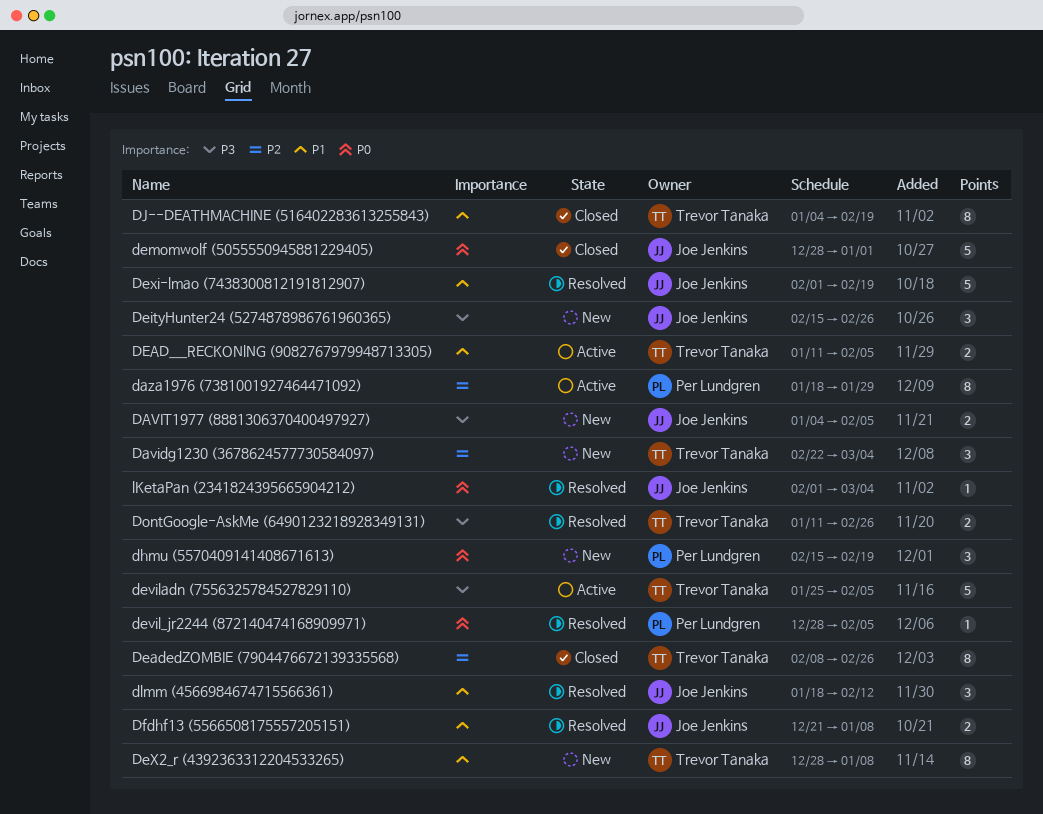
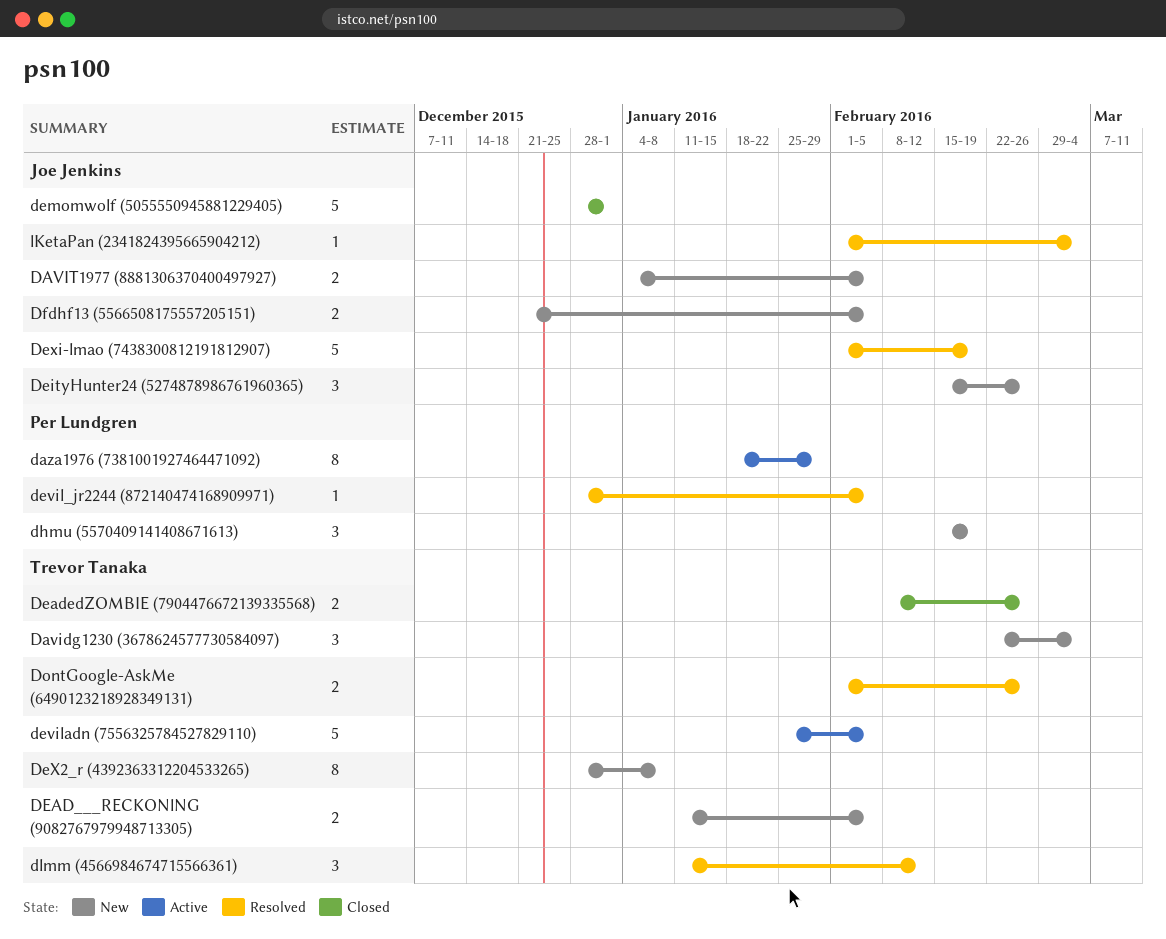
DEAD___RECKONlNG (9082767979948713305), status: Active -> New
DeadedZOMBIE (7904476672139335568), estimate: 8 -> 2
Dfdhf13 (5566508175557205151), status: Resolved -> New
Dfdhf13 (5566508175557205151), due: Jan 8 -> Feb 5
DJ--DEATHMACHINE (516402283613255843): present -> none
dlmm (4566984674715566361), owner: Joe Jenkins -> Trevor Tanaka
dlmm (4566984674715566361), start: Jan 18 -> Jan 11
DontGoogle-AskMe (6490123218928349131), start: Jan 11 -> Feb 1

